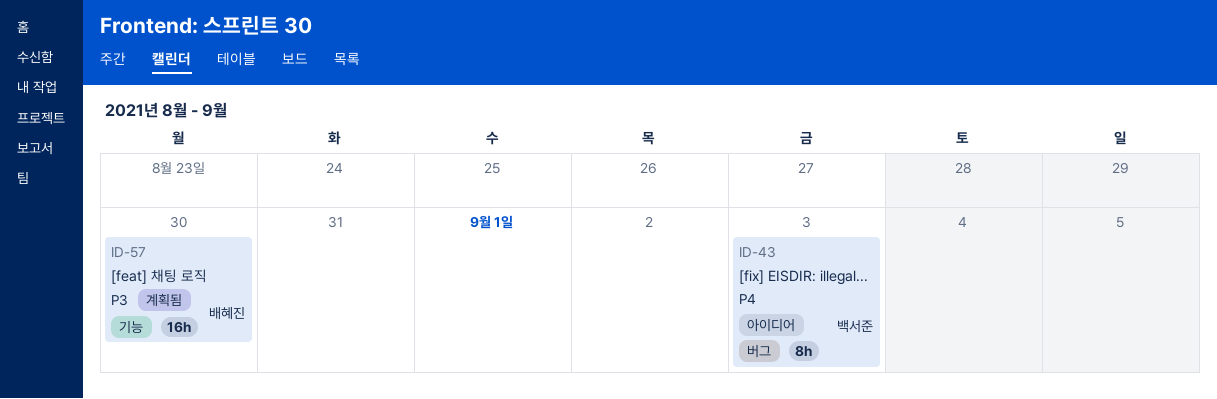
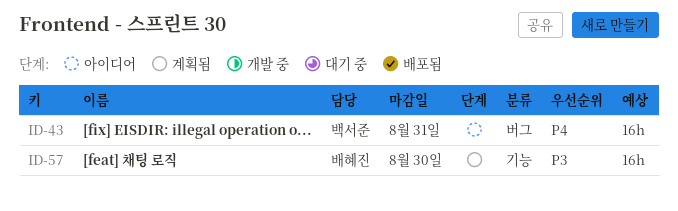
ID-43, estimate: 8h -> 16h
ID-43, due: Sep 3 -> Aug 31

